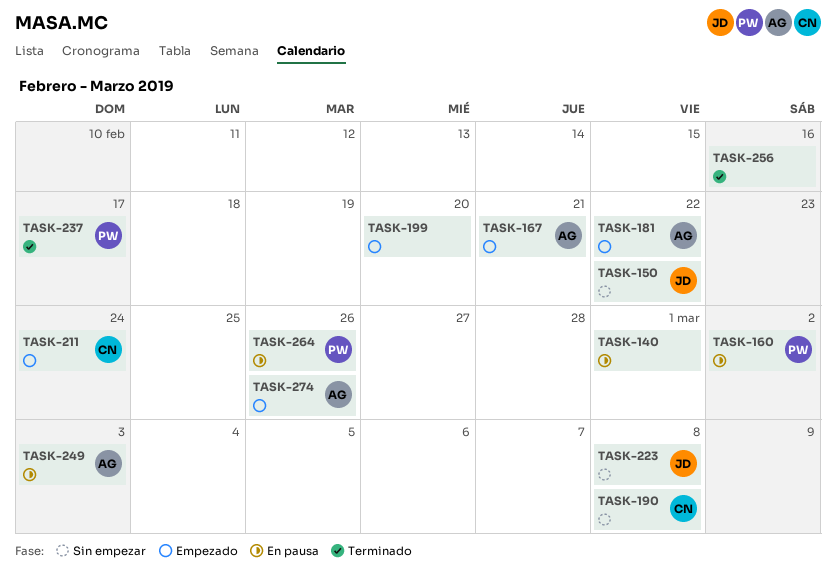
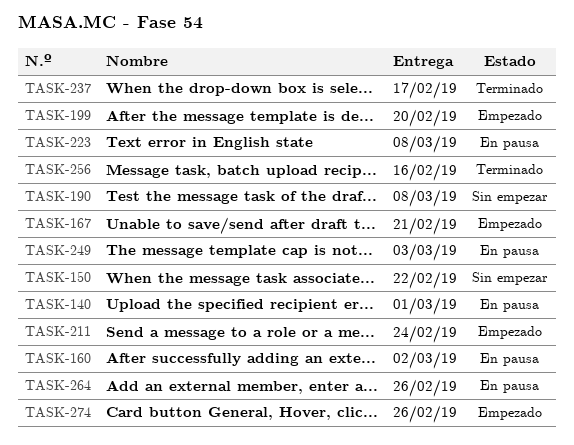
TASK-181: present -> none
TASK-223, status: Sin empezar -> En pausa

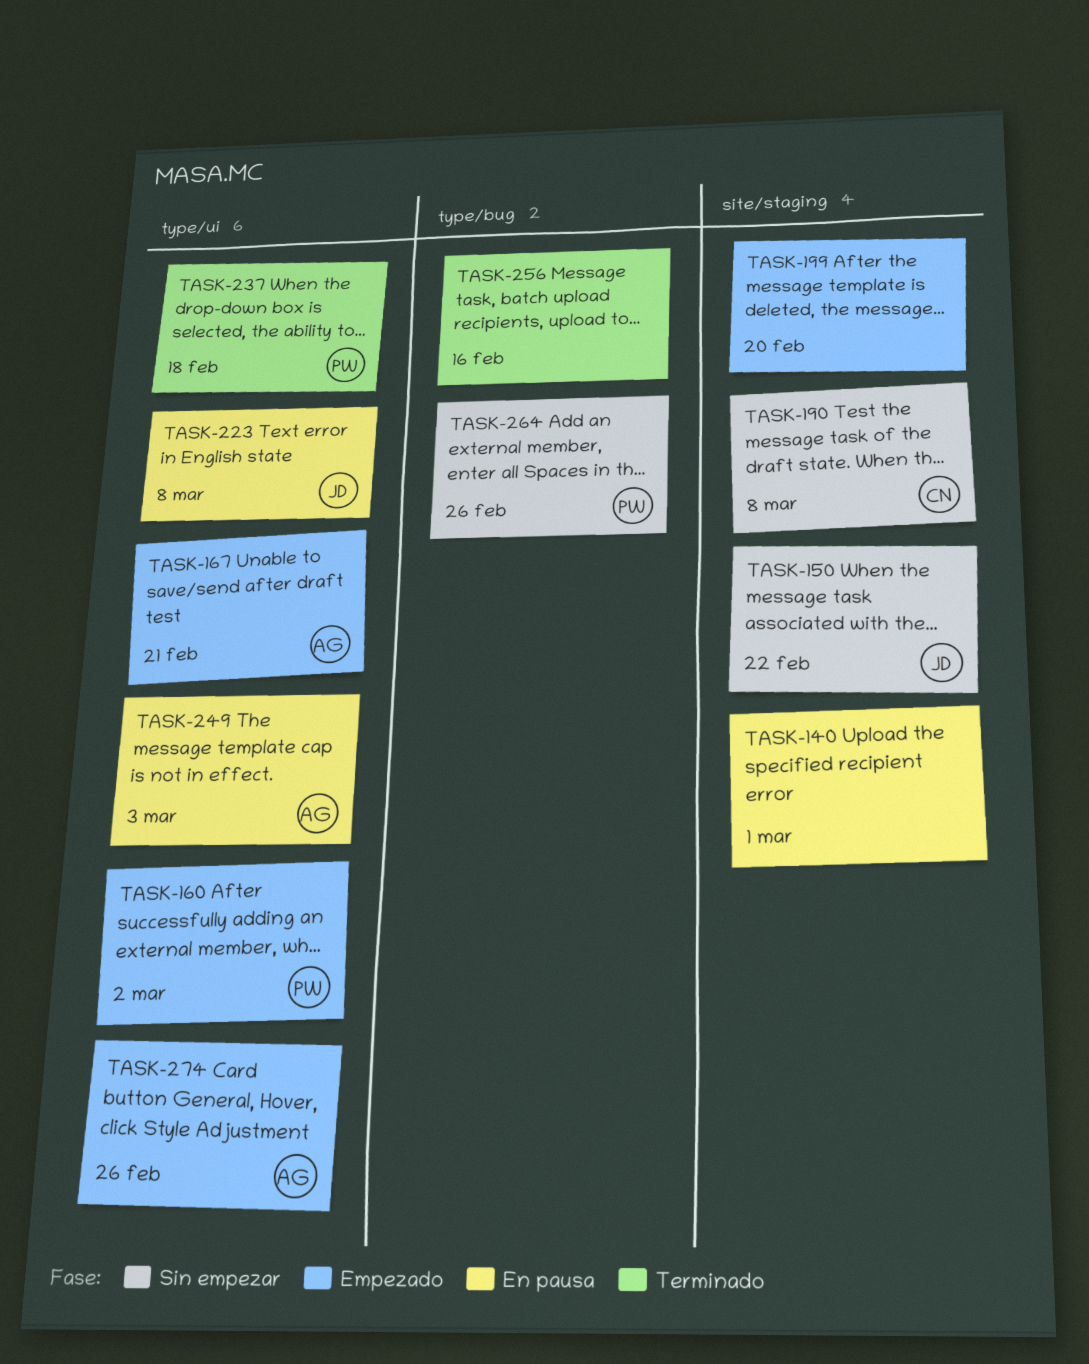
TASK-160, status: En pausa -> Empezado
TASK-211: present -> none
TASK-237, due: Feb 17 -> Feb 18
TASK-264, status: En pausa -> Sin empezar

